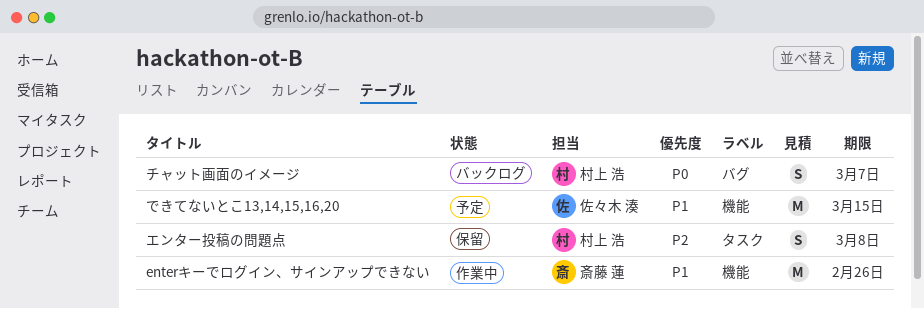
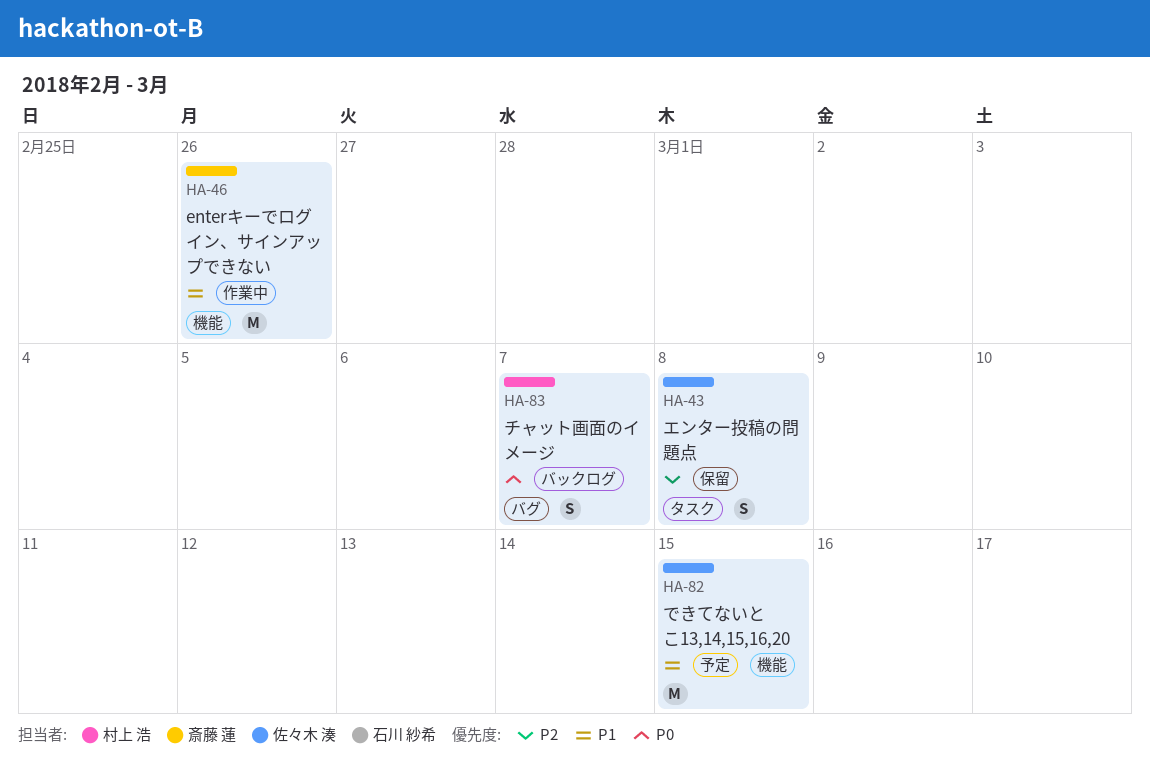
エンター投稿の問題点, owner: 村上 浩 -> 佐々木 湊

